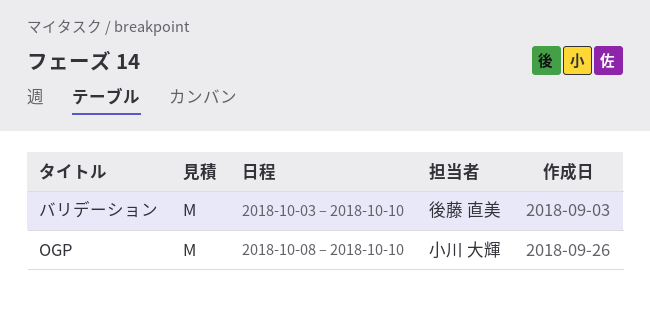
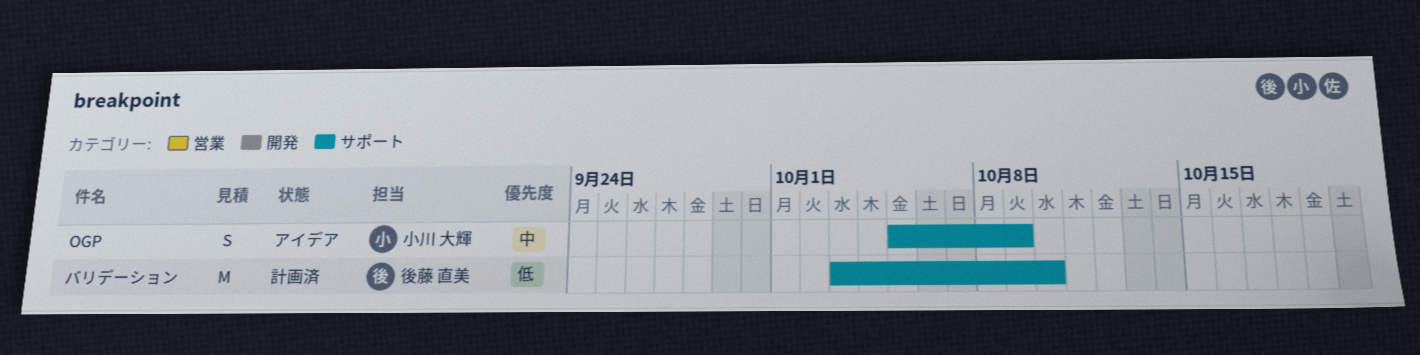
OGP, estimate: M -> S
OGP, start: Oct 8 -> Oct 5
OGP, due: Oct 10 -> Oct 9

